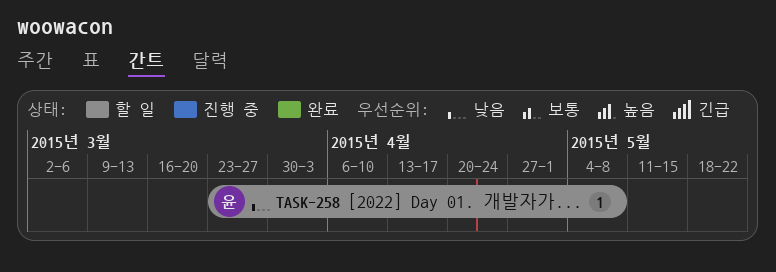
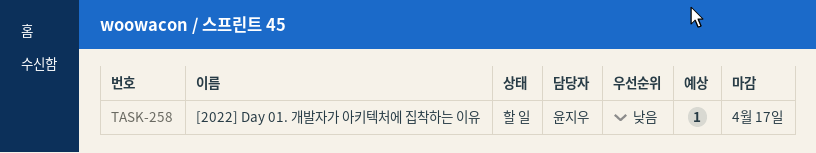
TASK-258, due: May 8 -> Apr 17

